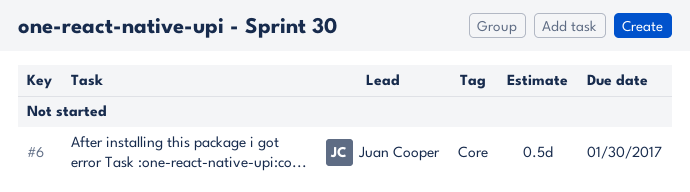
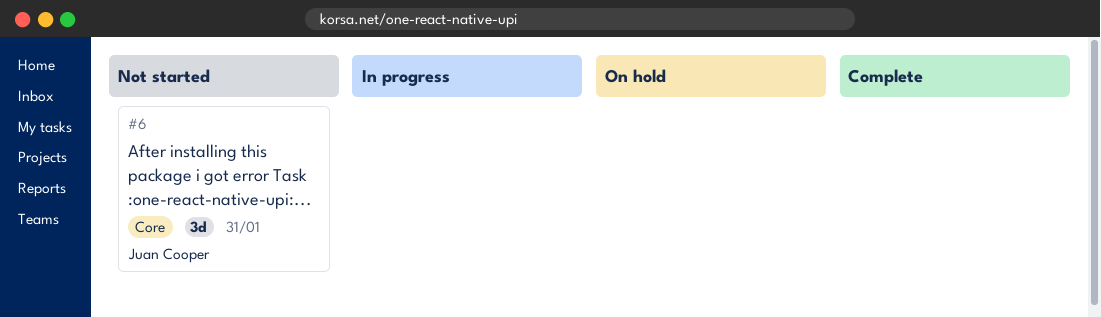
#6, estimate: 0.5d -> 3d
#6, due: Jan 30 -> Jan 31

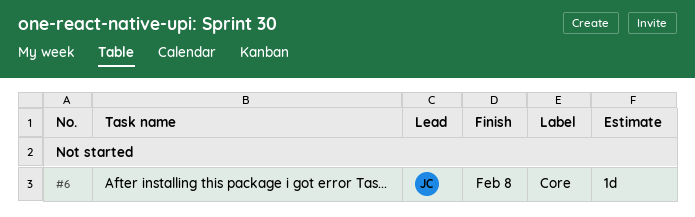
#6, estimate: 3d -> 1d
#6, due: Jan 31 -> Feb 8

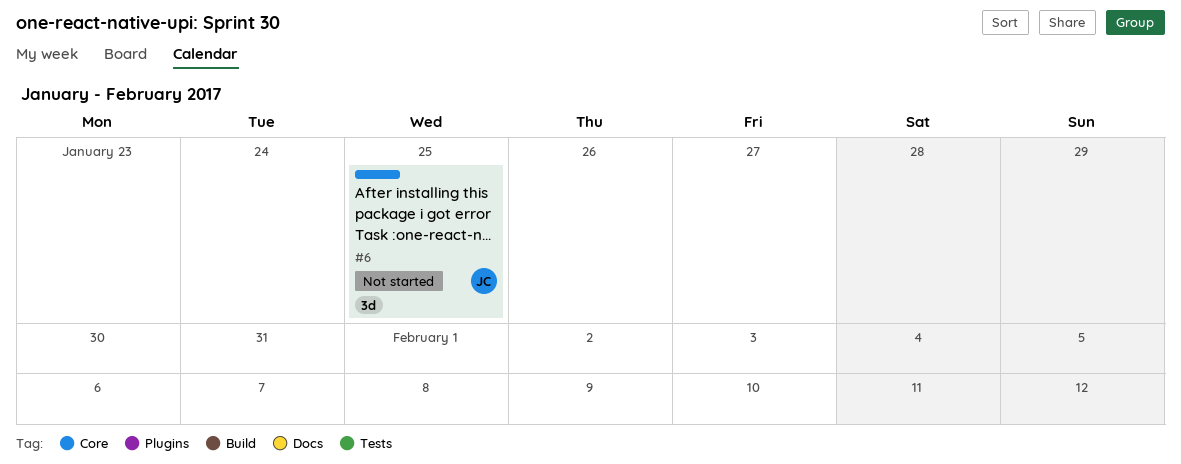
#6, estimate: 1d -> 3d
#6, due: Feb 8 -> Jan 25

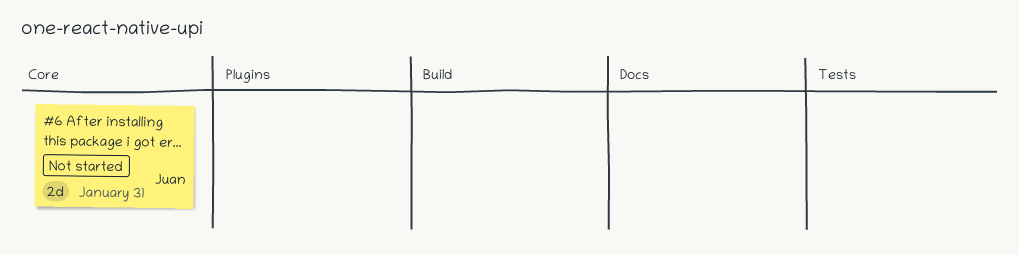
#6, estimate: 3d -> 2d
#6, due: Jan 25 -> Jan 31

